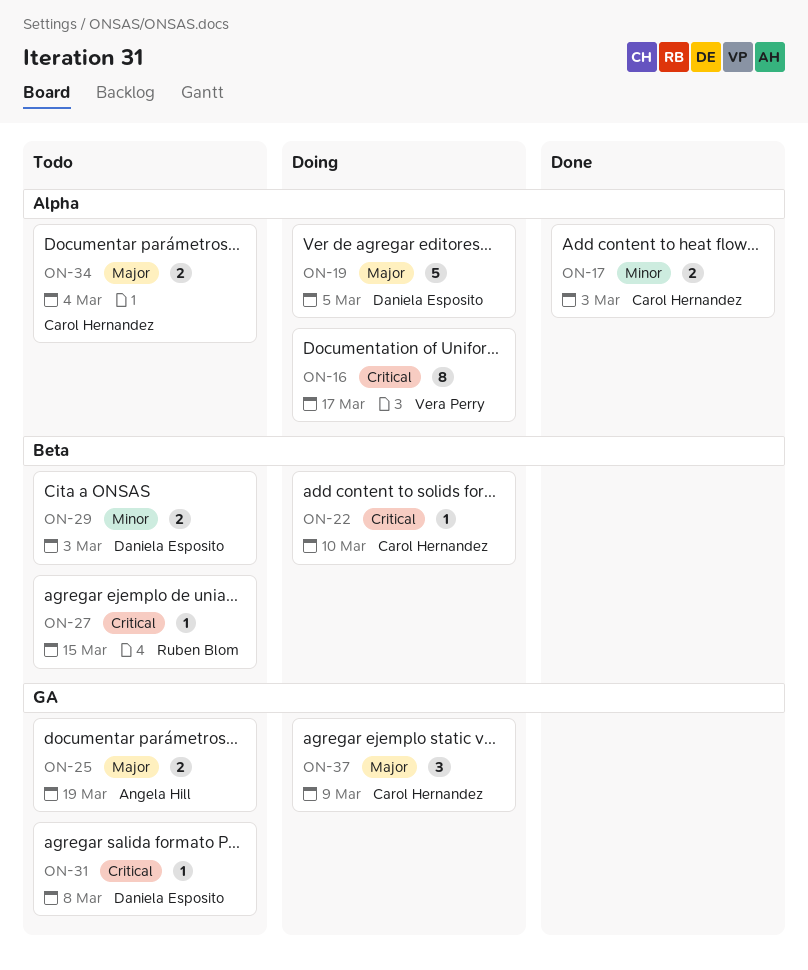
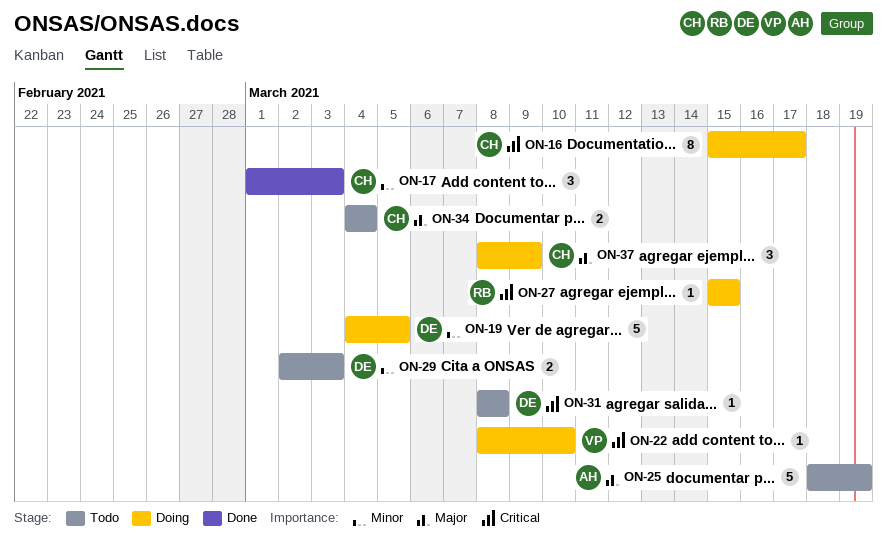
ON-16, owner: Vera Perry -> Carol Hernandez
ON-17, estimate: 2 -> 3
ON-19, priority: Major -> Minor
ON-22, owner: Carol Hernandez -> Vera Perry
ON-25, estimate: 2 -> 5
ON-27, status: Todo -> Doing

